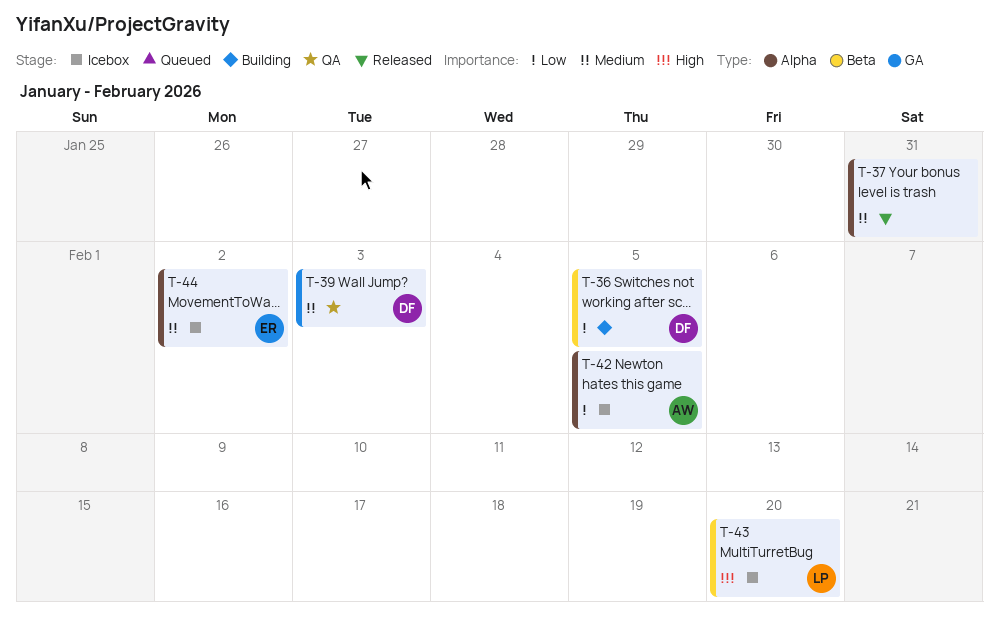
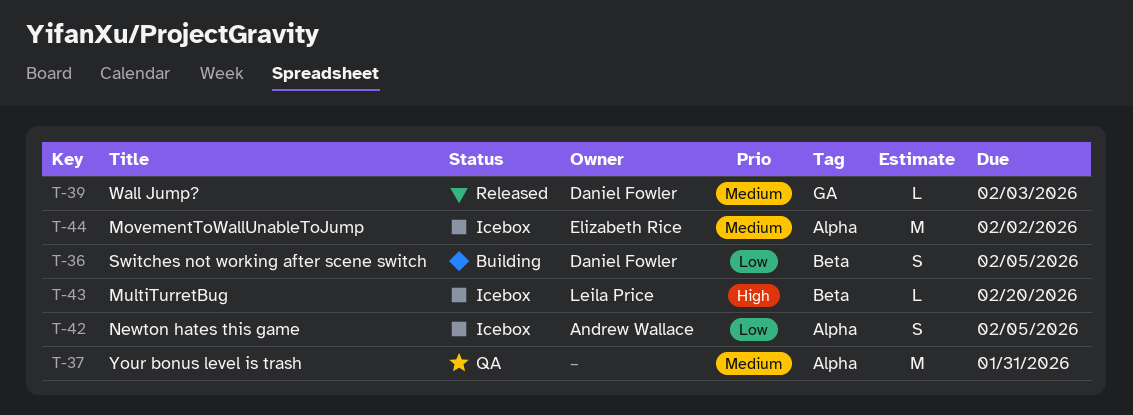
T-37, status: Released -> QA
T-39, status: QA -> Released

